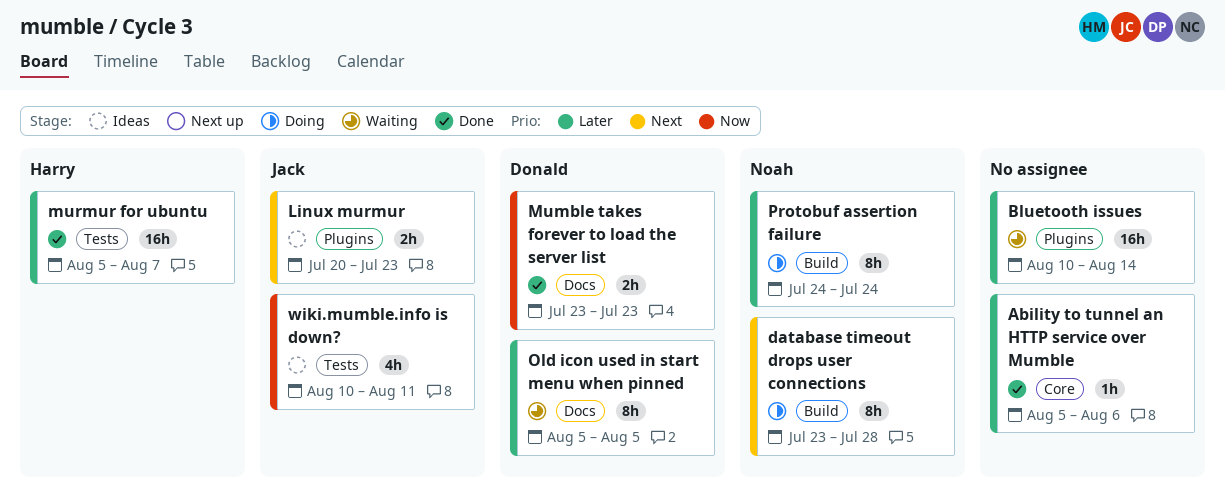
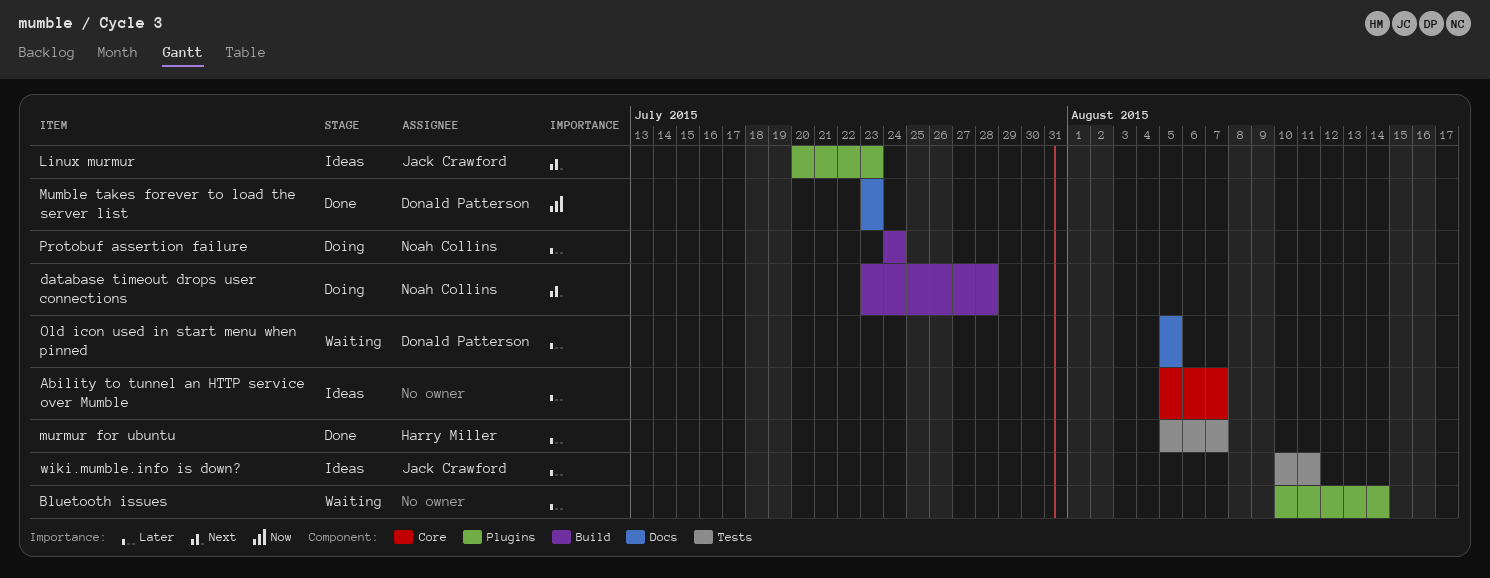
Ability to tunnel an HTTP service over Mumble, status: Done -> Ideas
Ability to tunnel an HTTP service over Mumble, due: Aug 6 -> Aug 7
wiki.mumble.info is down?, priority: Now -> Later

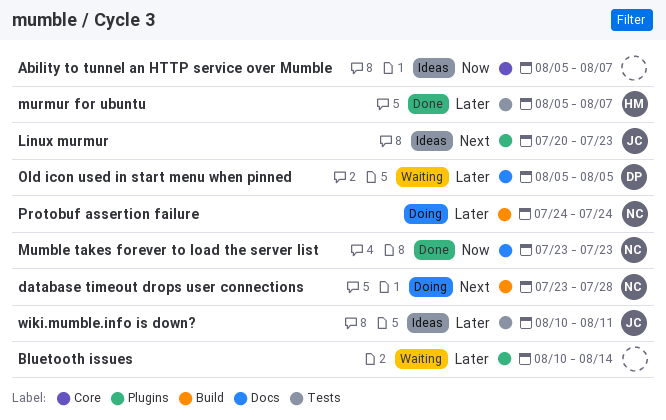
Ability to tunnel an HTTP service over Mumble, priority: Later -> Now
Mumble takes forever to load the server list, owner: Donald Patterson -> Noah Collins

